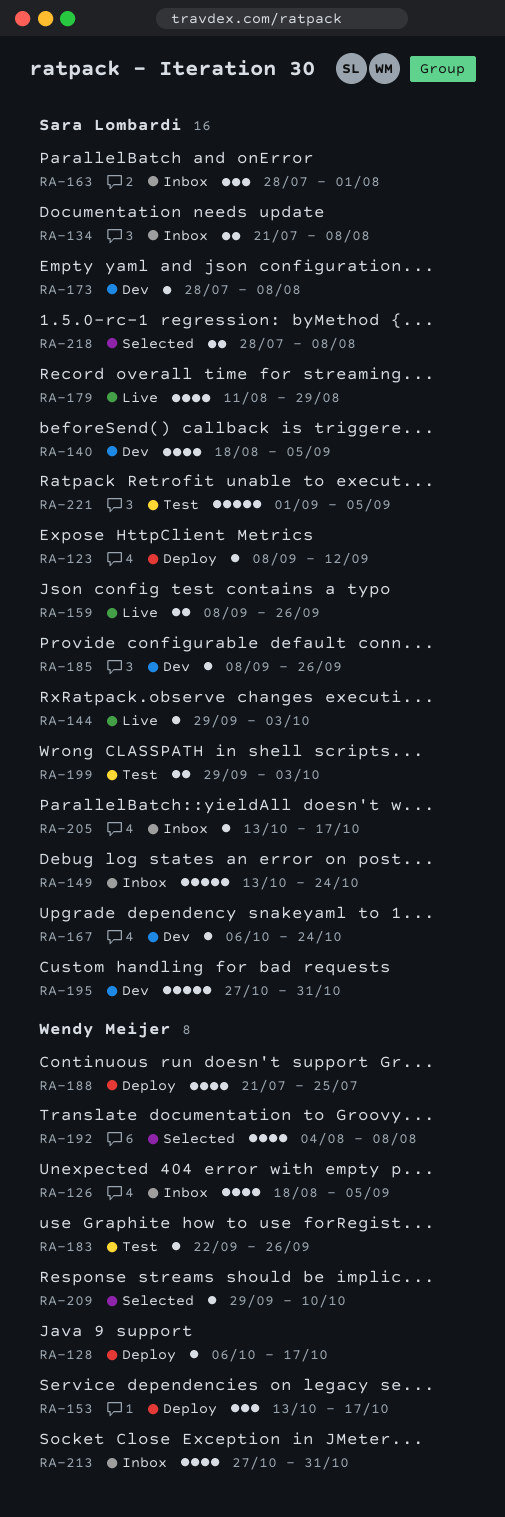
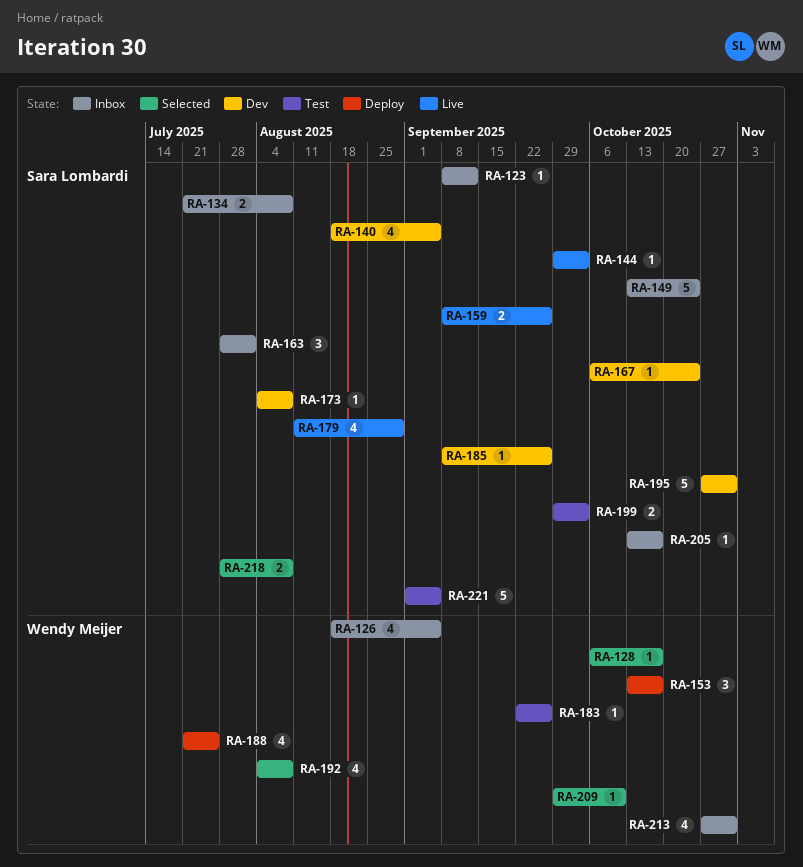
RA-123, status: Deploy -> Inbox
RA-128, status: Deploy -> Selected
RA-173, start: Jul 28 -> Aug 4

